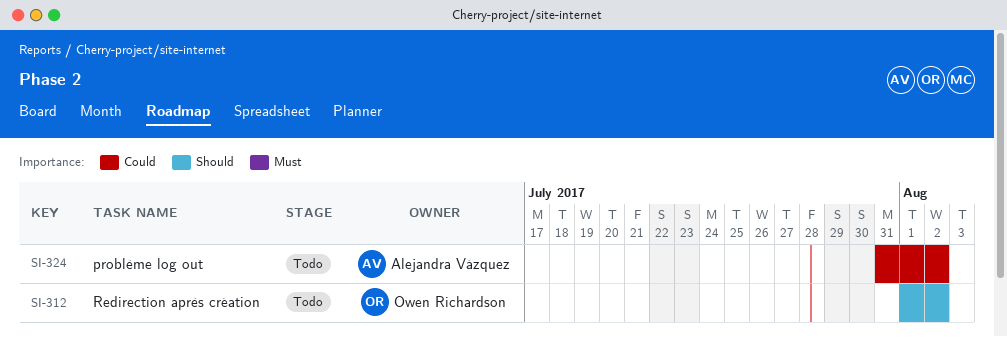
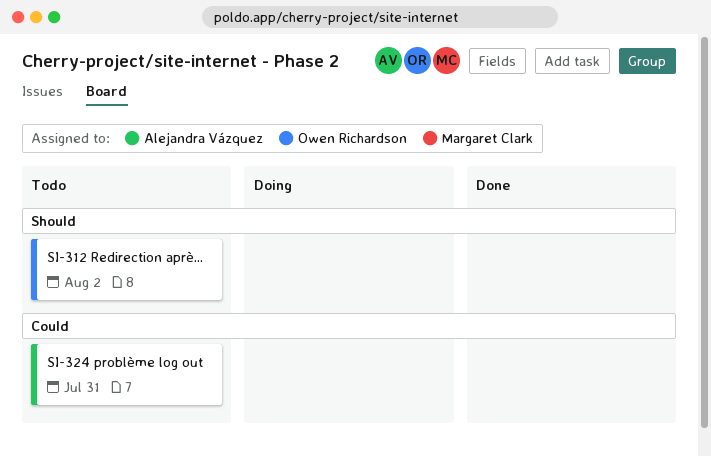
SI-324, due: Aug 2 -> Jul 31

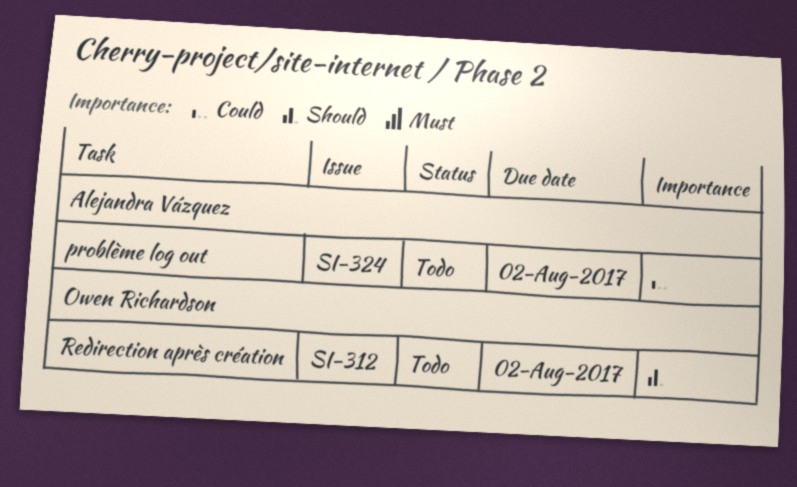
SI-324, due: Jul 31 -> Aug 2

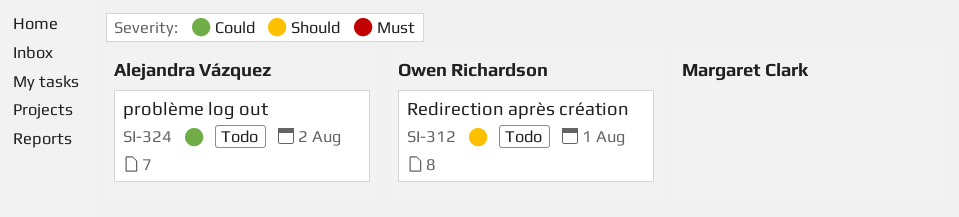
SI-312, due: Aug 2 -> Aug 1

